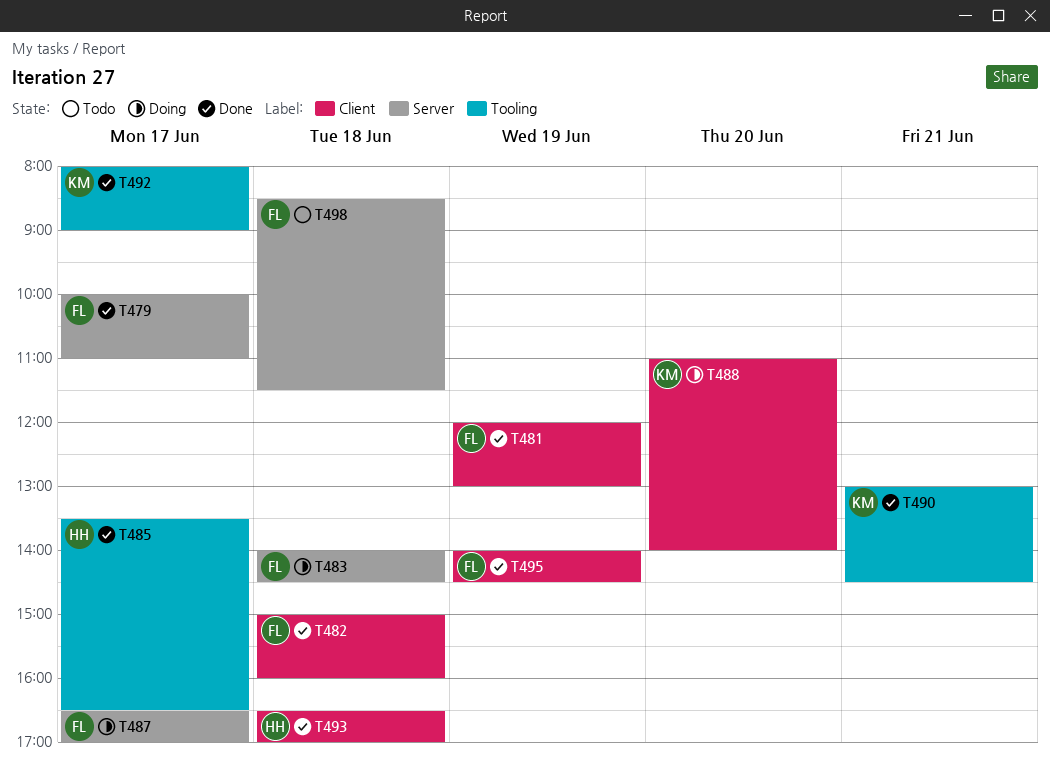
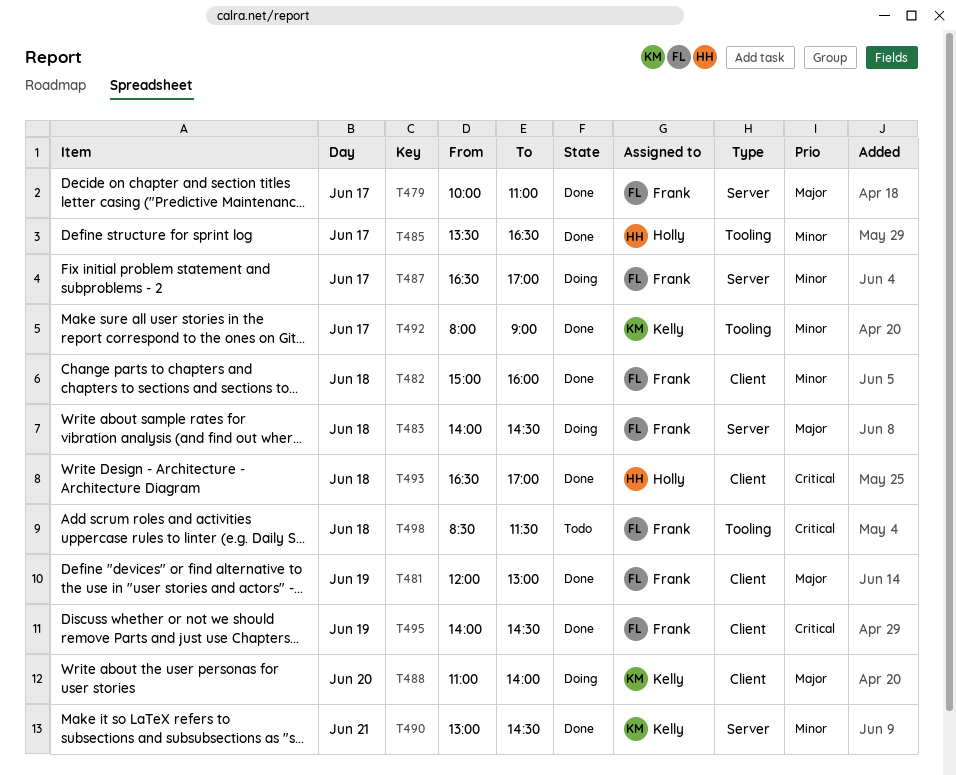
T490, label: Tooling -> Server
T498, label: Server -> Tooling

